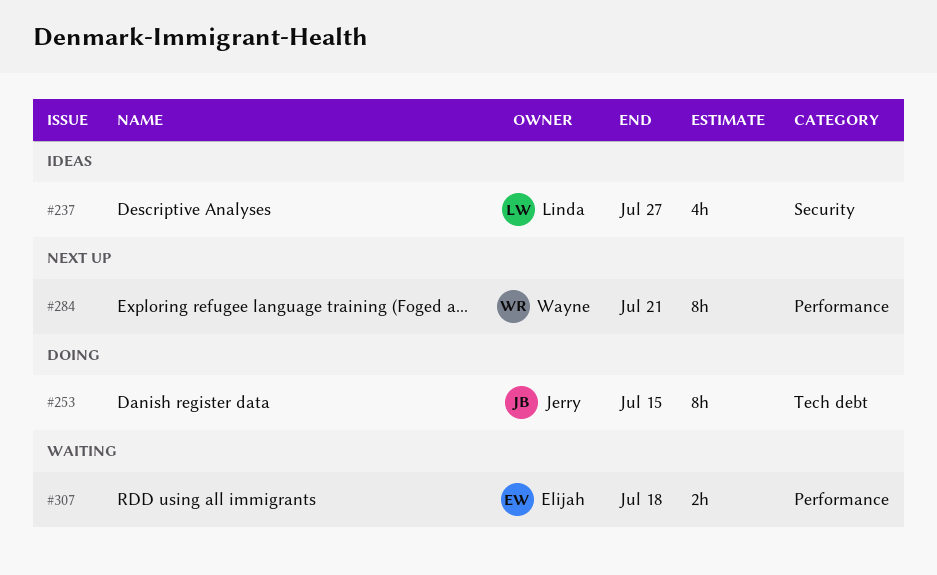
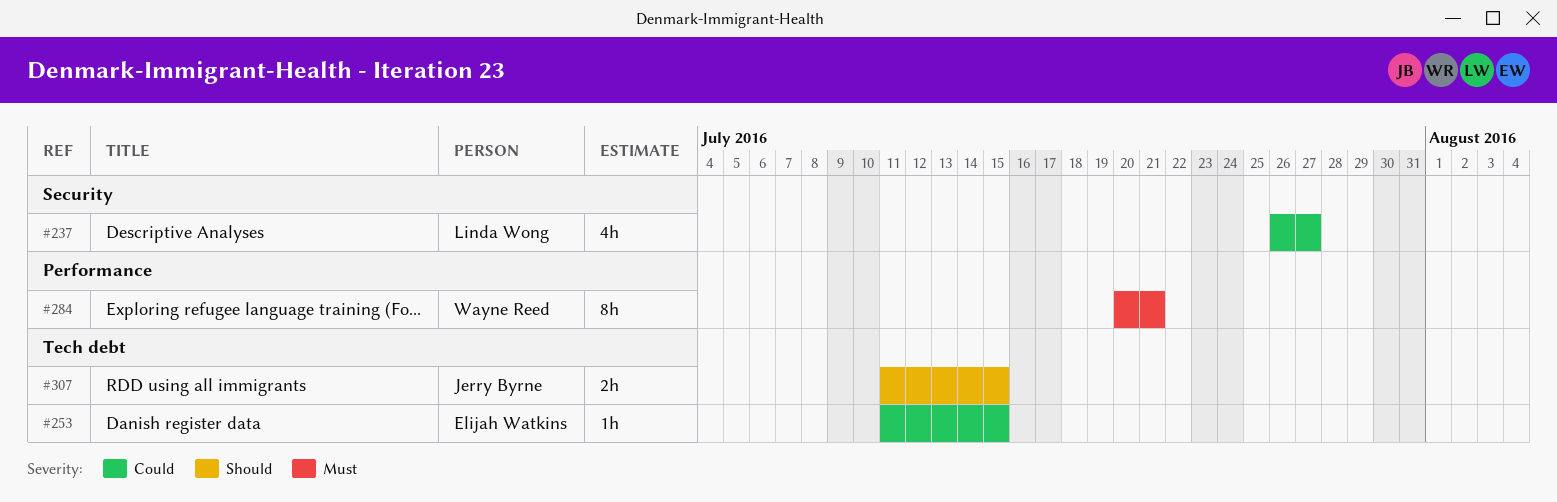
#253, owner: Jerry Byrne -> Elijah Watkins
#253, estimate: 8h -> 1h
#307, owner: Elijah Watkins -> Jerry Byrne
#307, label: Performance -> Tech debt
#307, due: Jul 18 -> Jul 15

